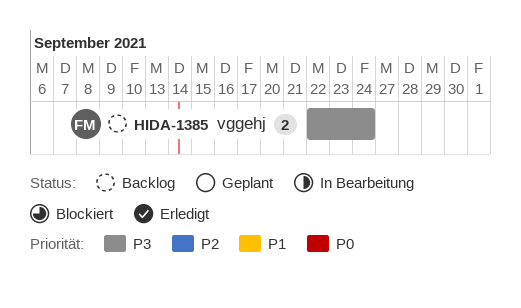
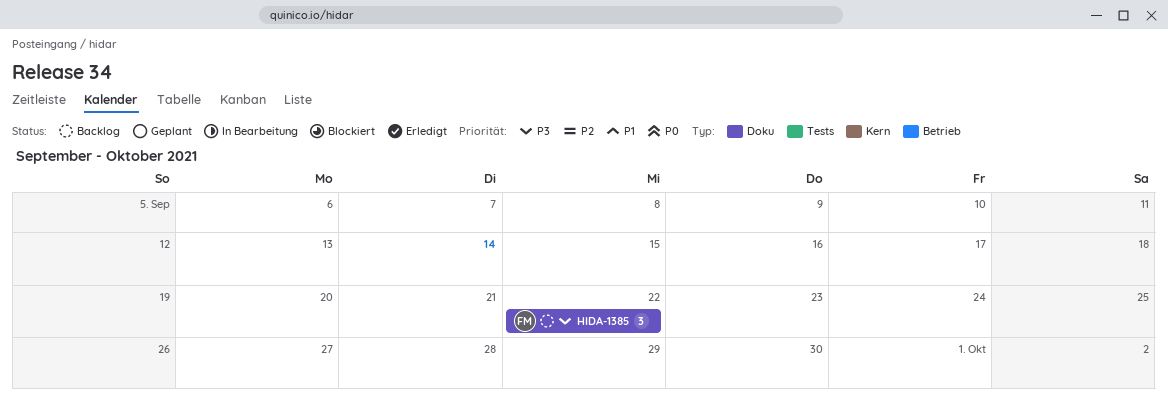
HIDA-1385, estimate: 2 -> 3
HIDA-1385, due: Sep 24 -> Sep 22

